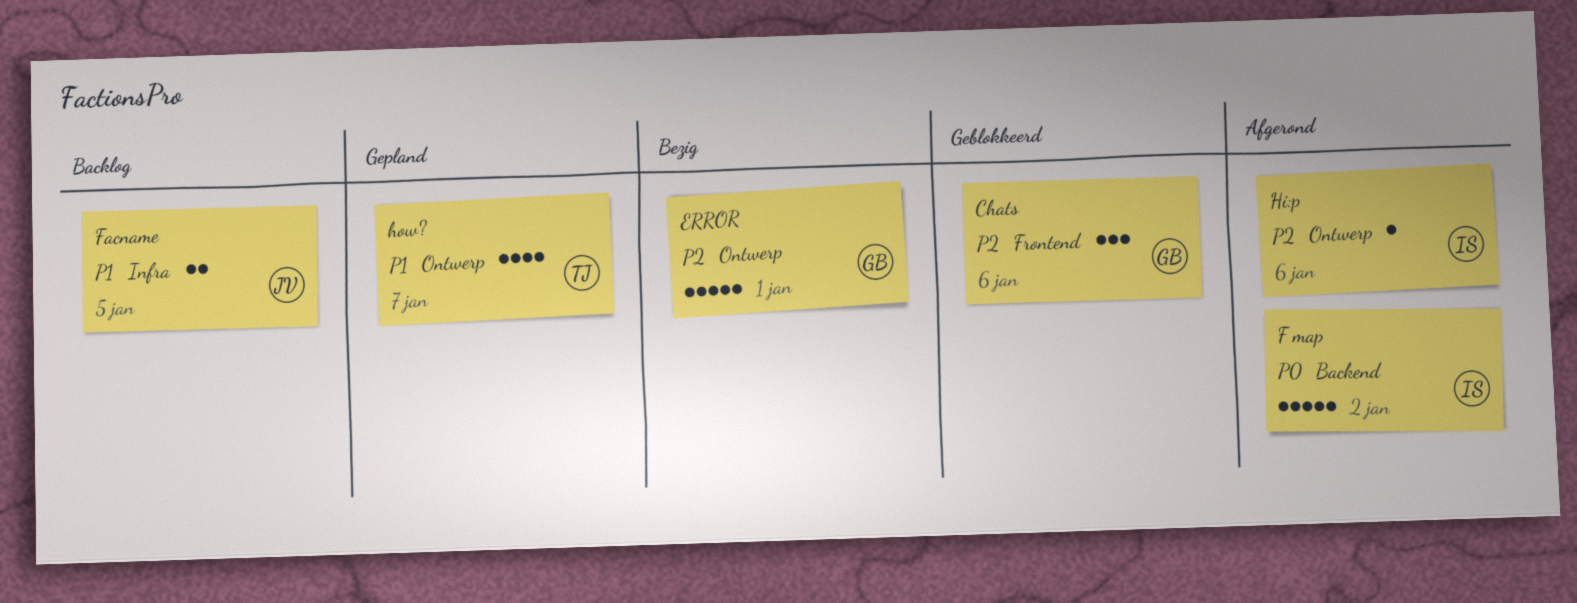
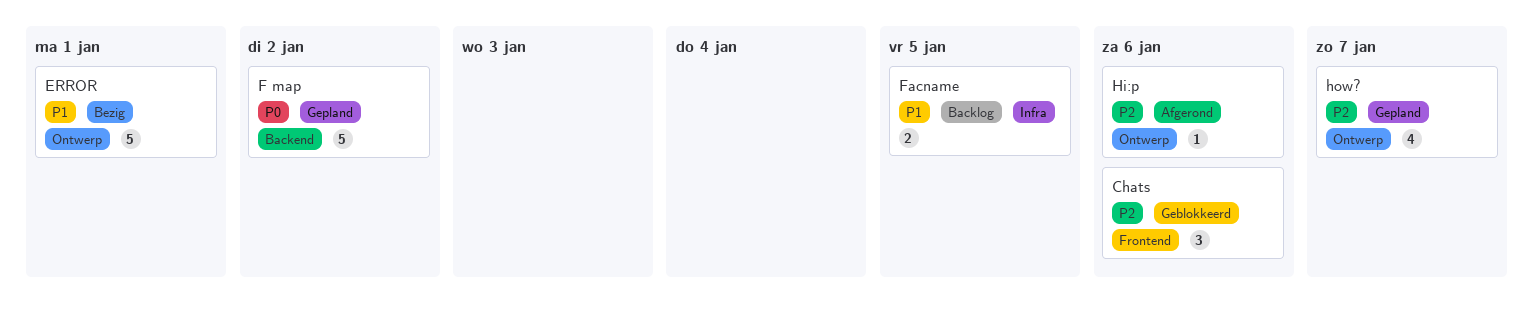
ERROR, priority: P2 -> P1
F map, status: Afgerond -> Gepland
how?, priority: P1 -> P2

